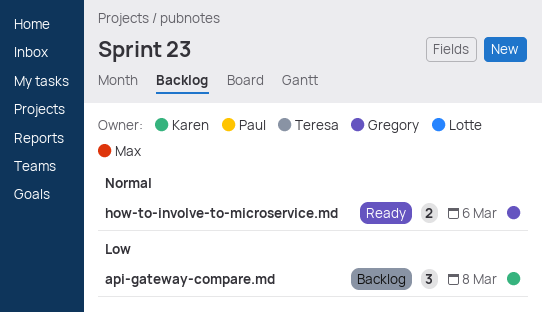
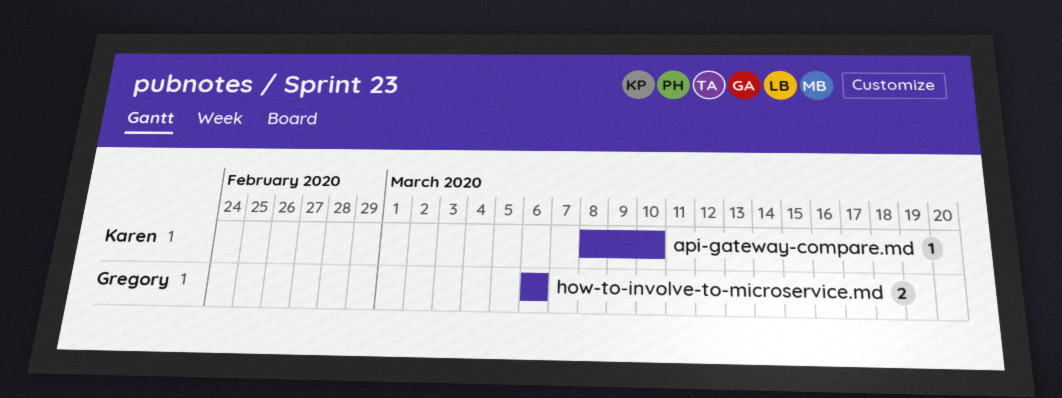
api-gateway-compare.md, estimate: 3 -> 1
api-gateway-compare.md, due: Mar 8 -> Mar 10

